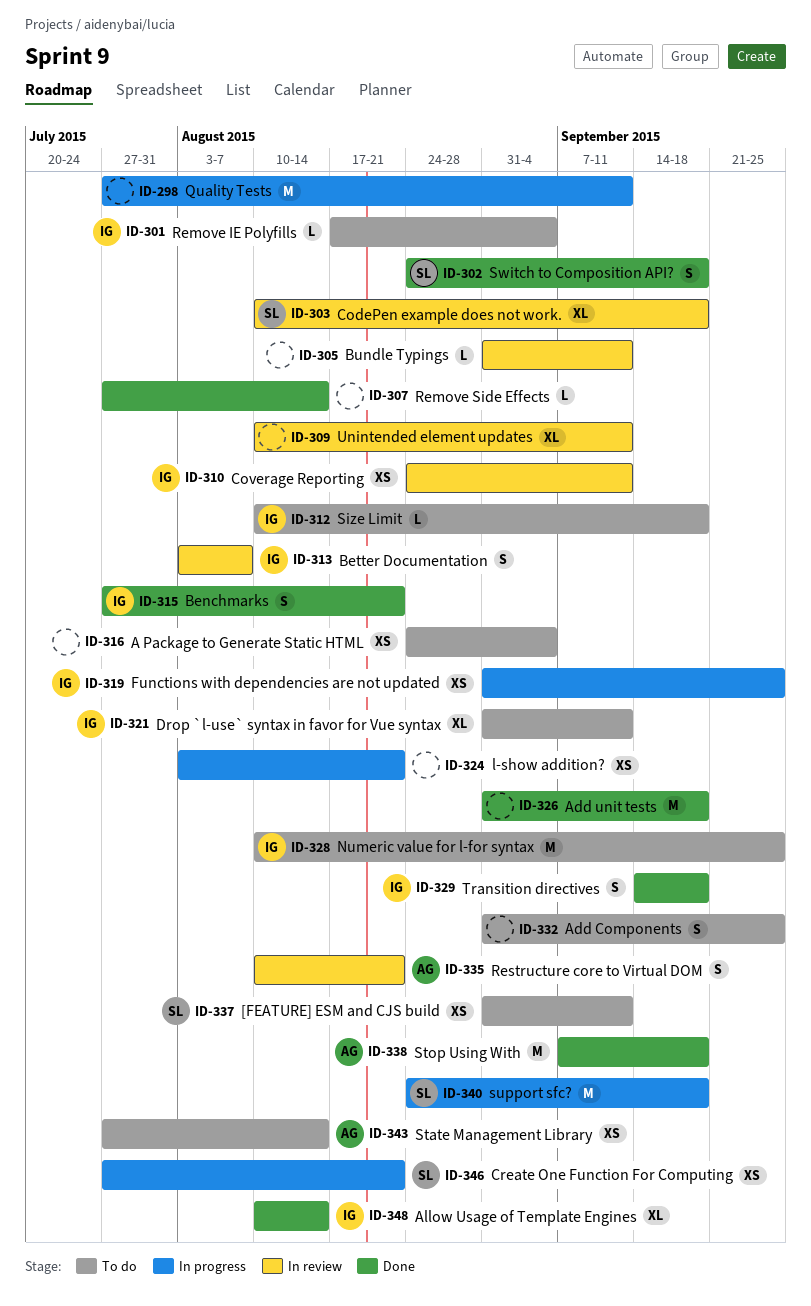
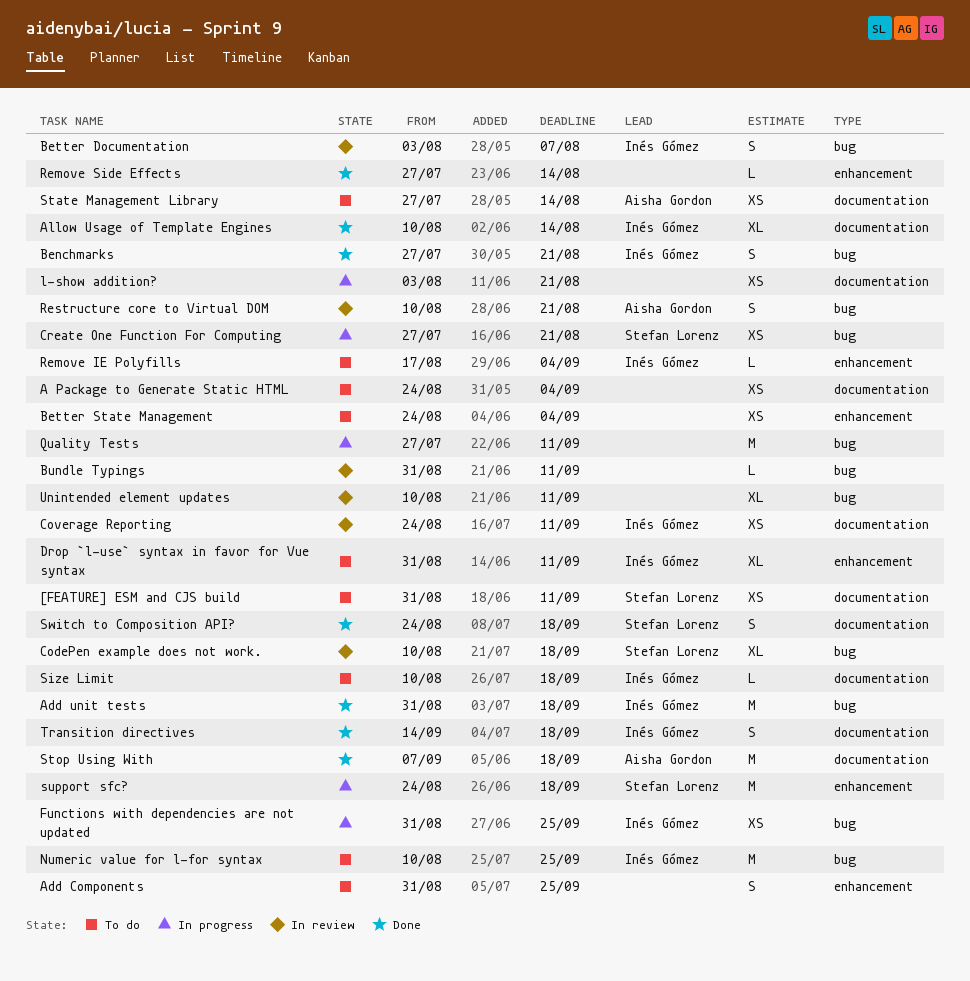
Add unit tests, owner: none -> Inés Gómez
Better State Management: none -> present

